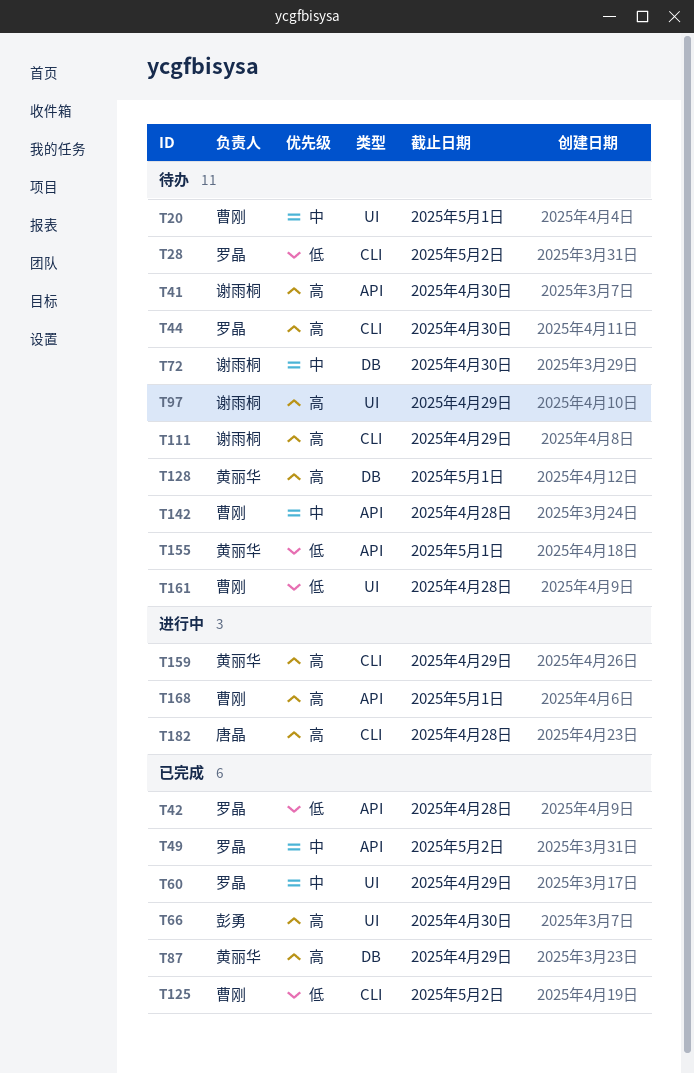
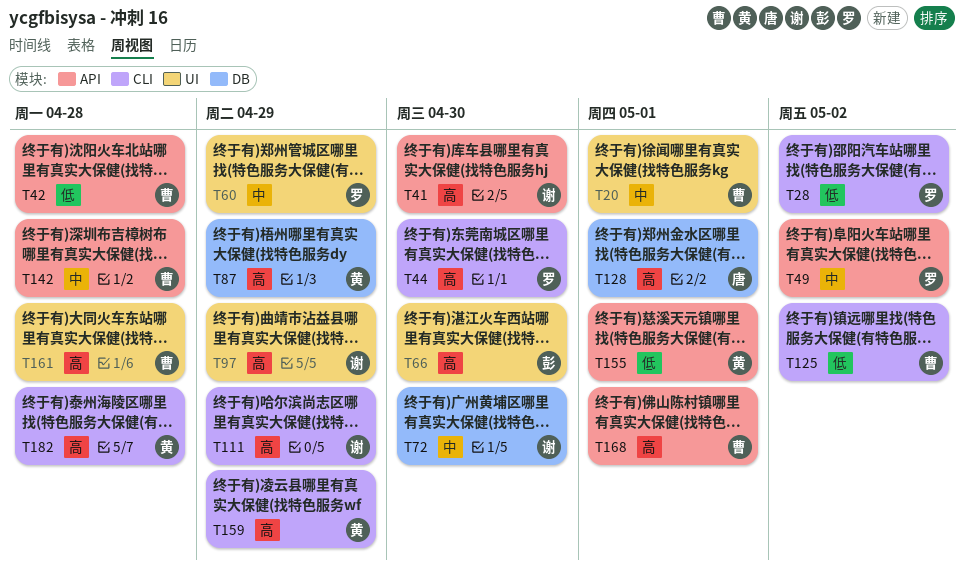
T42, owner: 罗晶 -> 曹刚
T128, owner: 黄丽华 -> 唐晶
T161, priority: 低 -> 高
T182, owner: 唐晶 -> 黄丽华

